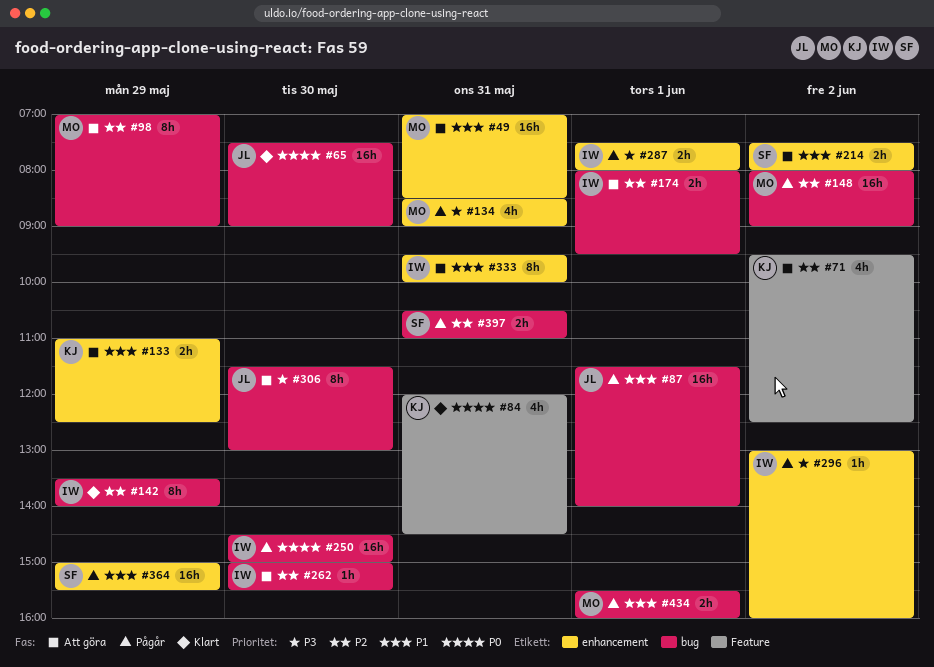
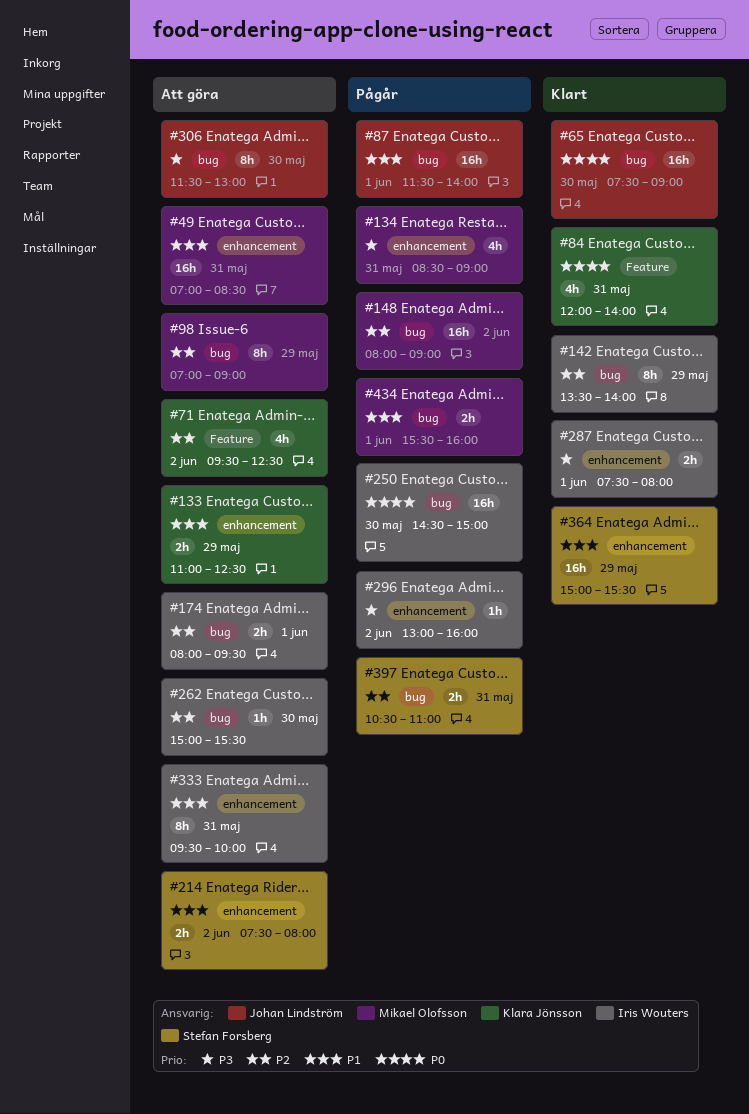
#84, ends: 14:30 -> 14:00
#287, status: Pågår -> Klart
#364, status: Pågår -> Klart

